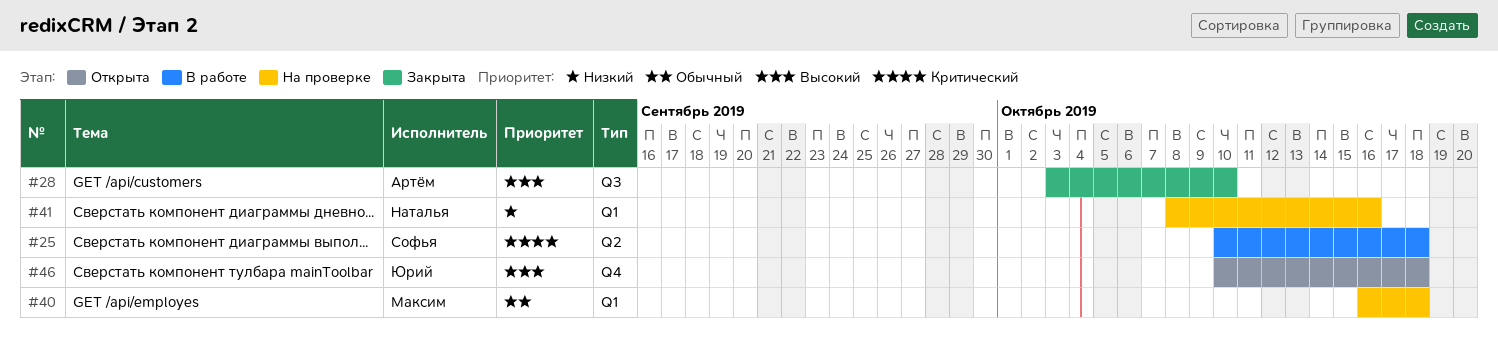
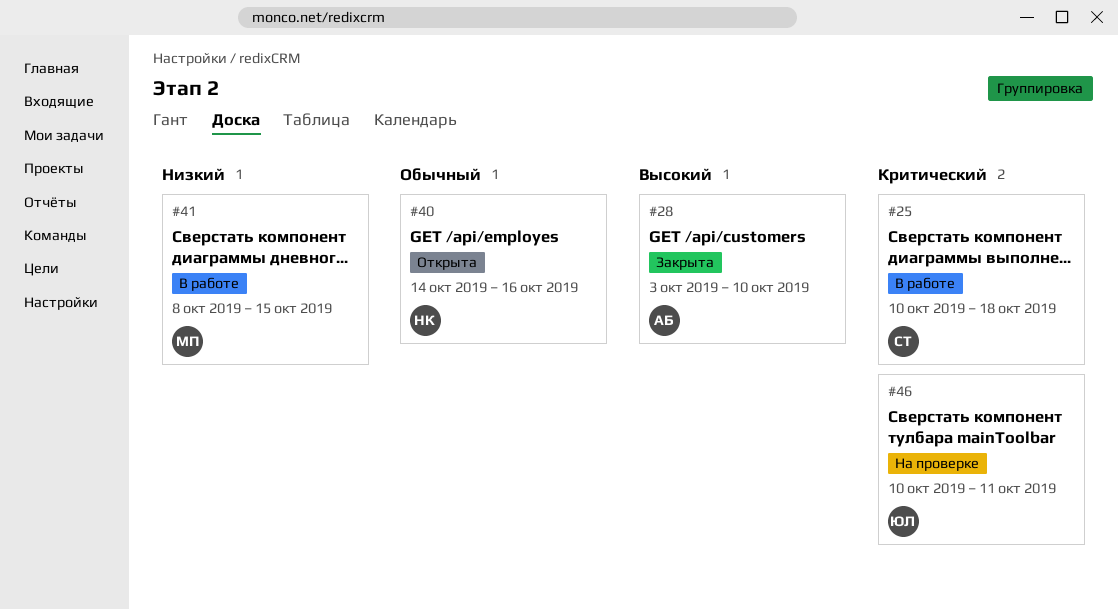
#40, status: На проверке -> Открыта
#40, owner: Максим -> Наталья
#40, start: Oct 16 -> Oct 14
#40, due: Oct 18 -> Oct 16
#41, status: На проверке -> В работе
#41, owner: Наталья -> Максим
#41, due: Oct 16 -> Oct 15
#46, status: Открыта -> На проверке
#46, priority: Высокий -> Критический
#46, due: Oct 18 -> Oct 11

